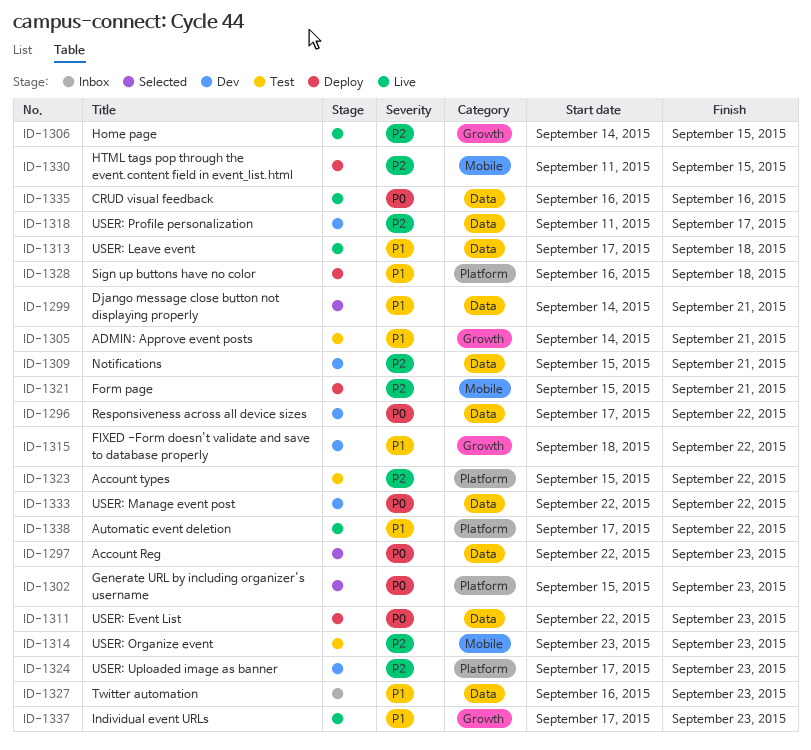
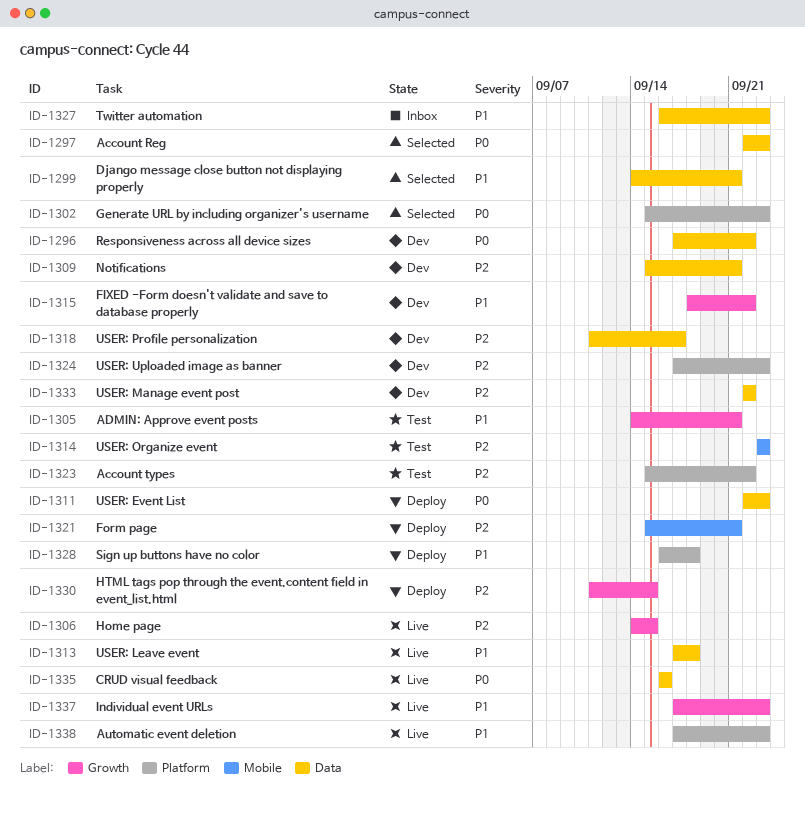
ID-1330, label: Mobile -> Growth
ID-1333, priority: P0 -> P2
ID-1338, due: Sep 22 -> Sep 23

